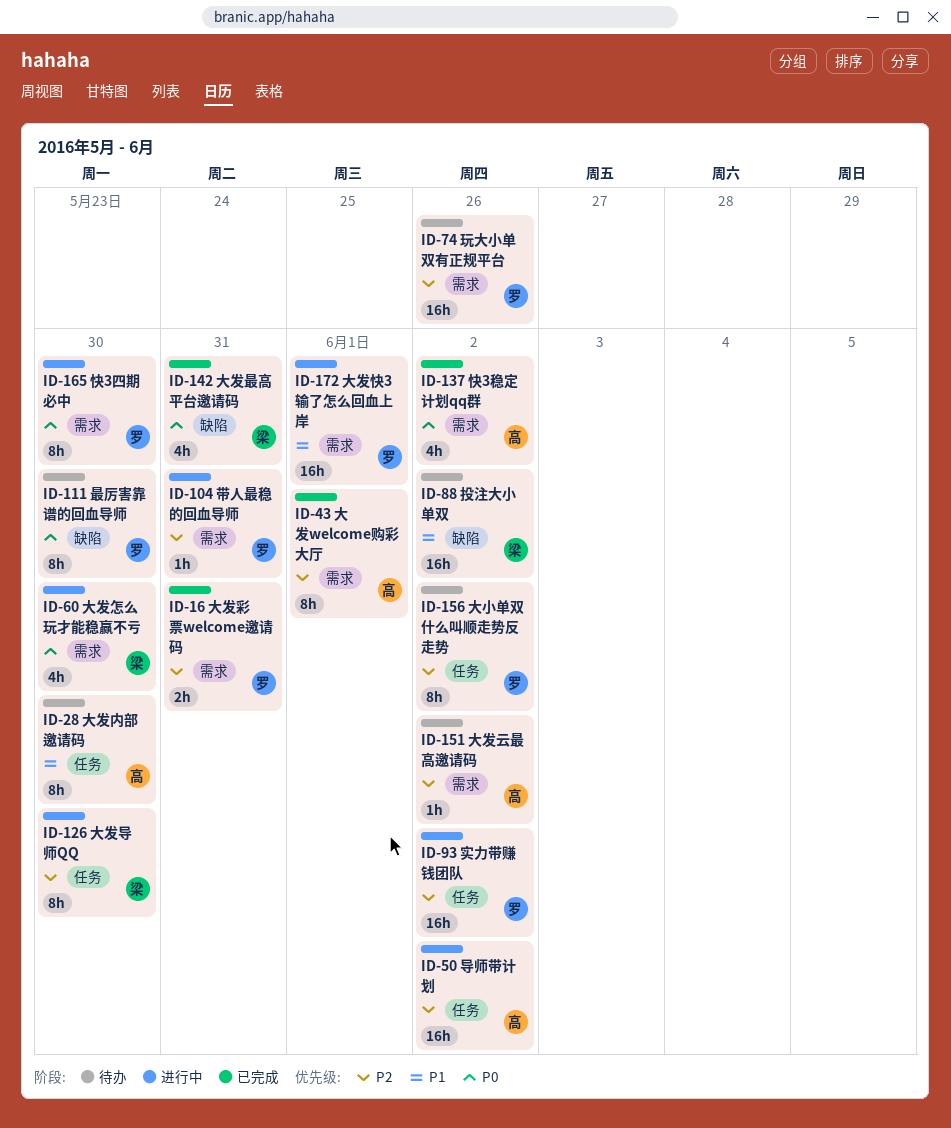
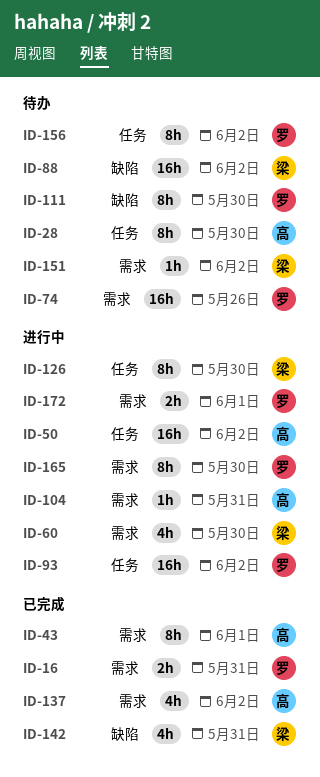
ID-104, owner: 罗 -> 高
ID-151, owner: 高 -> 梁
ID-172, estimate: 16h -> 2h

